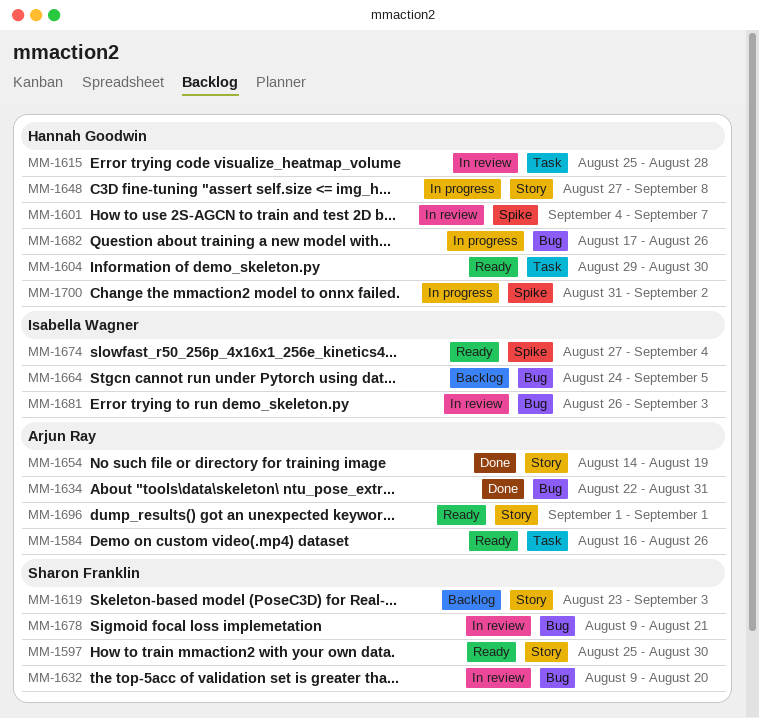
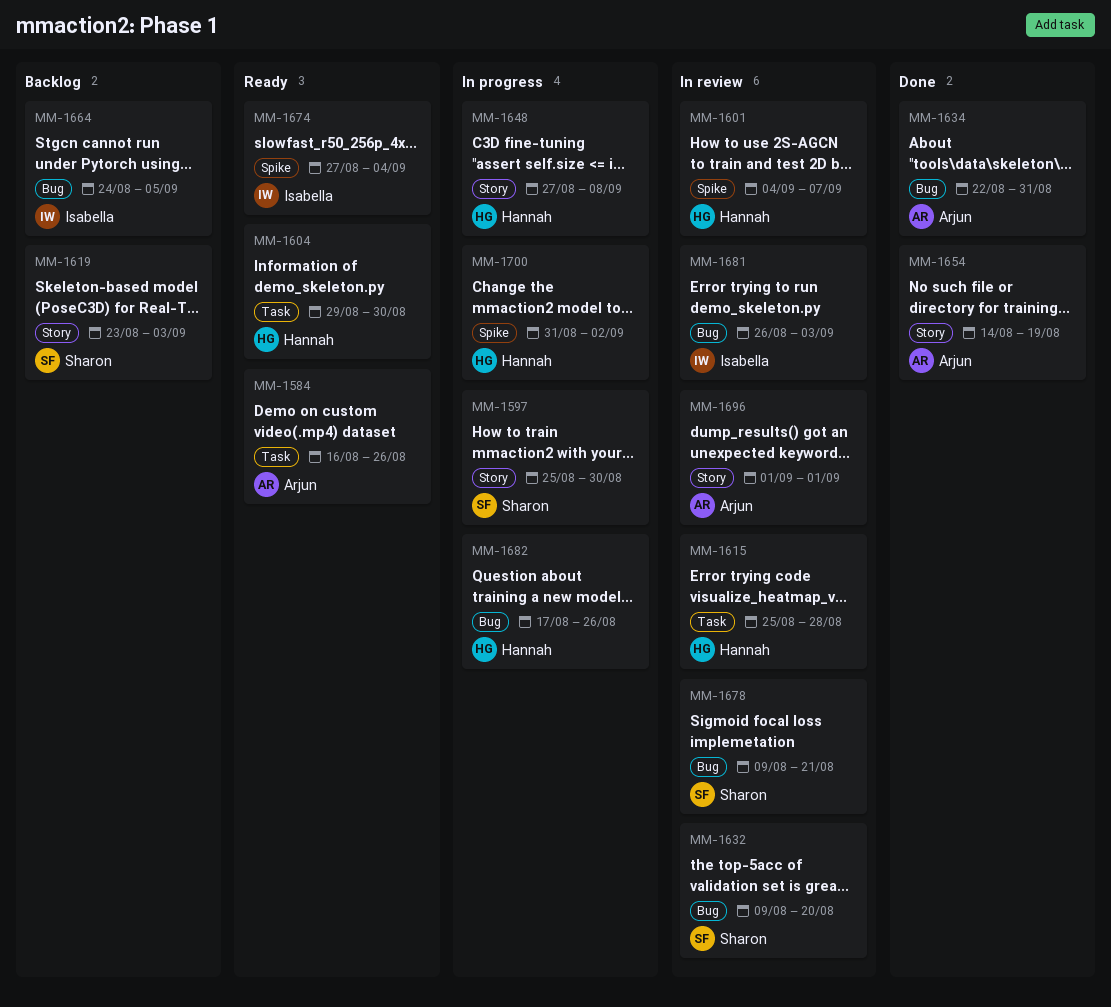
MM-1597, status: Ready -> In progress
MM-1696, status: Ready -> In review

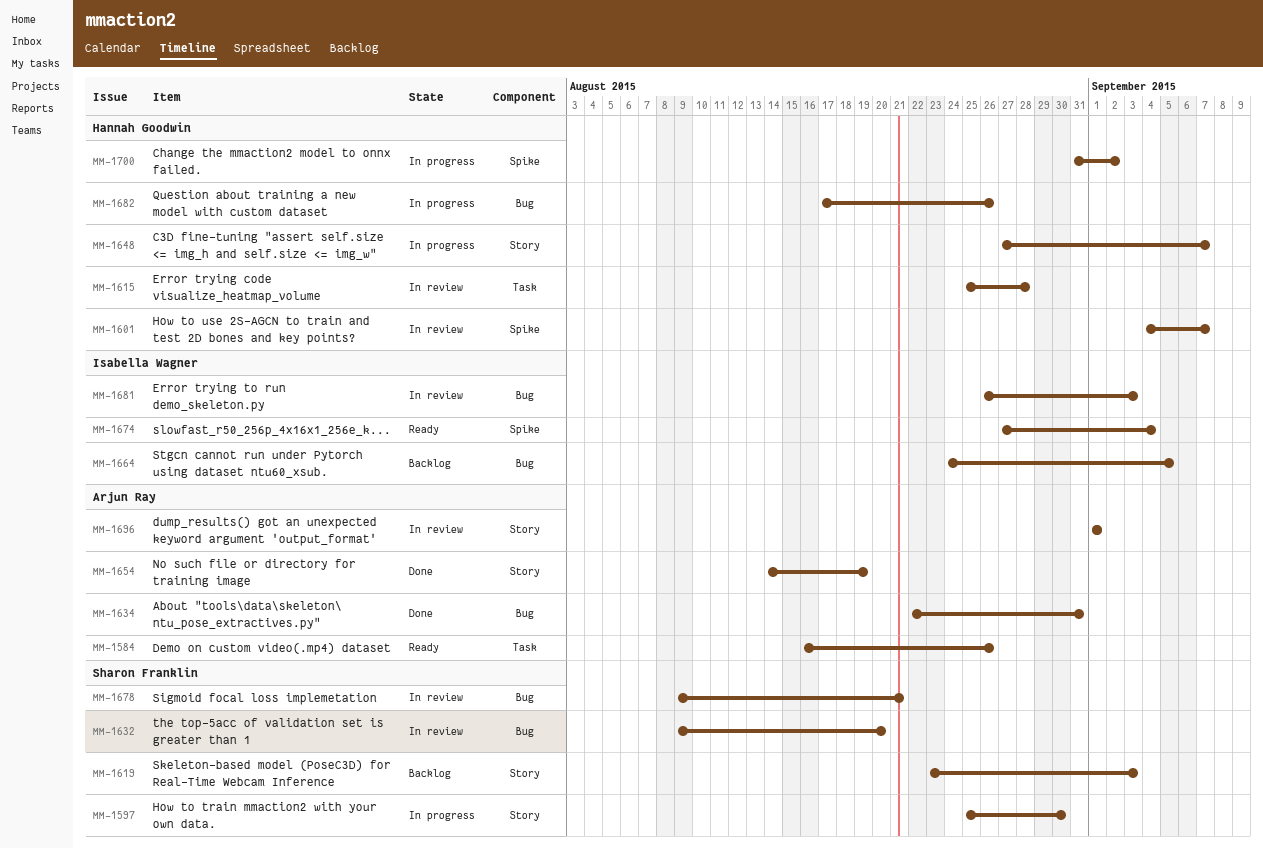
MM-1604: present -> none
MM-1648, due: Sep 8 -> Sep 7

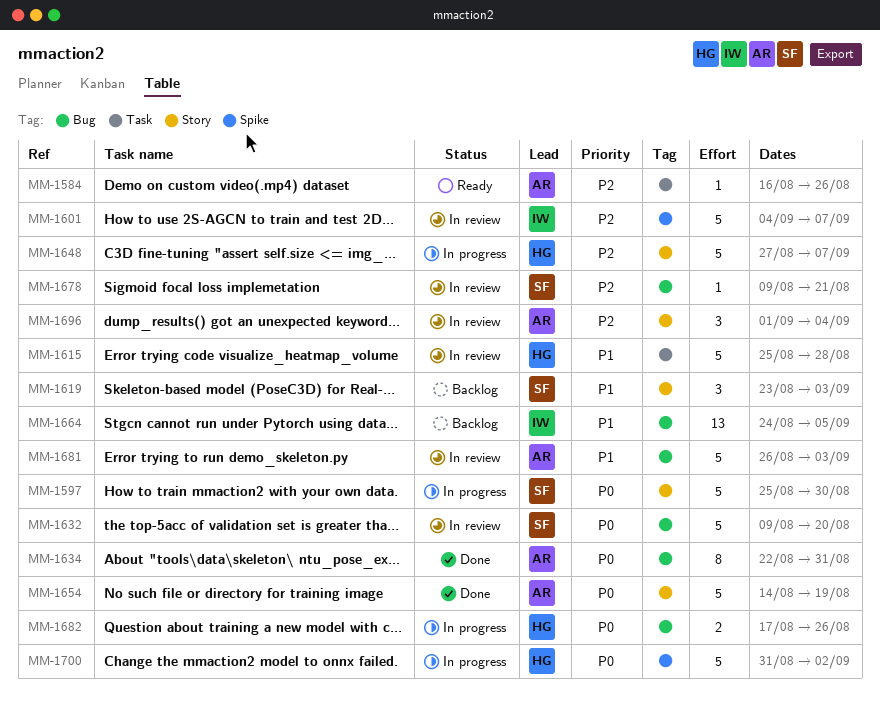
MM-1601, owner: Hannah Goodwin -> Isabella Wagner
MM-1674: present -> none
MM-1681, owner: Isabella Wagner -> Arjun Ray
MM-1696, due: Sep 1 -> Sep 4

